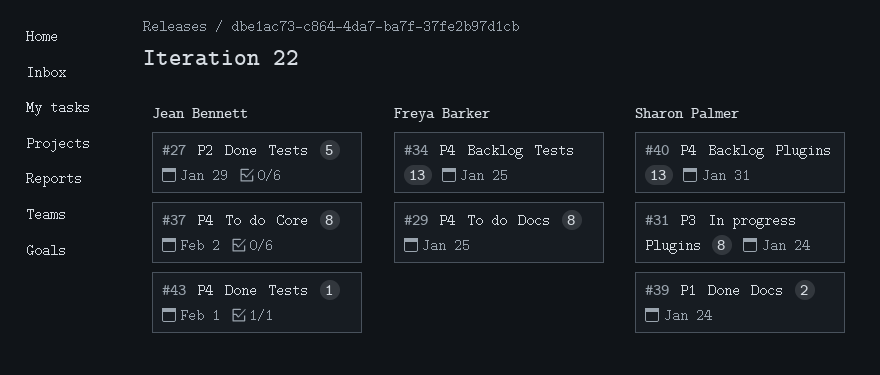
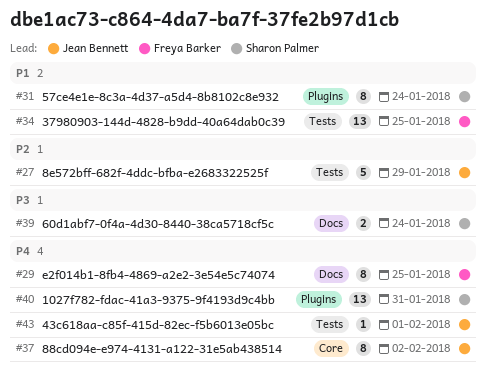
#31, priority: P3 -> P1
#34, priority: P4 -> P1
#39, priority: P1 -> P3

